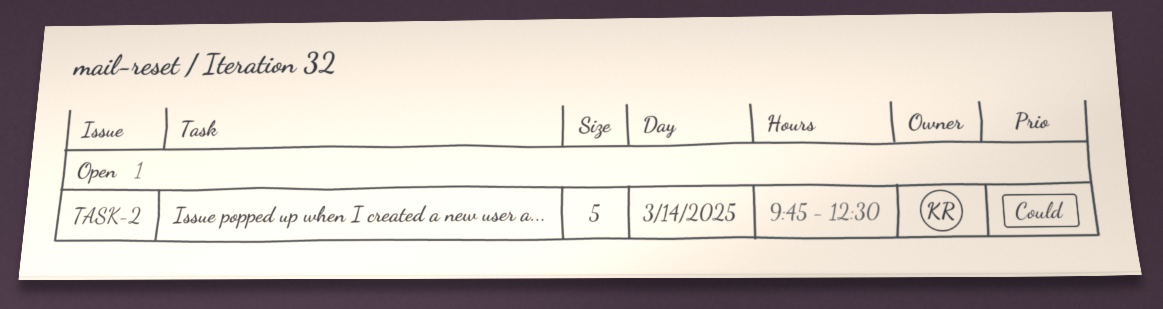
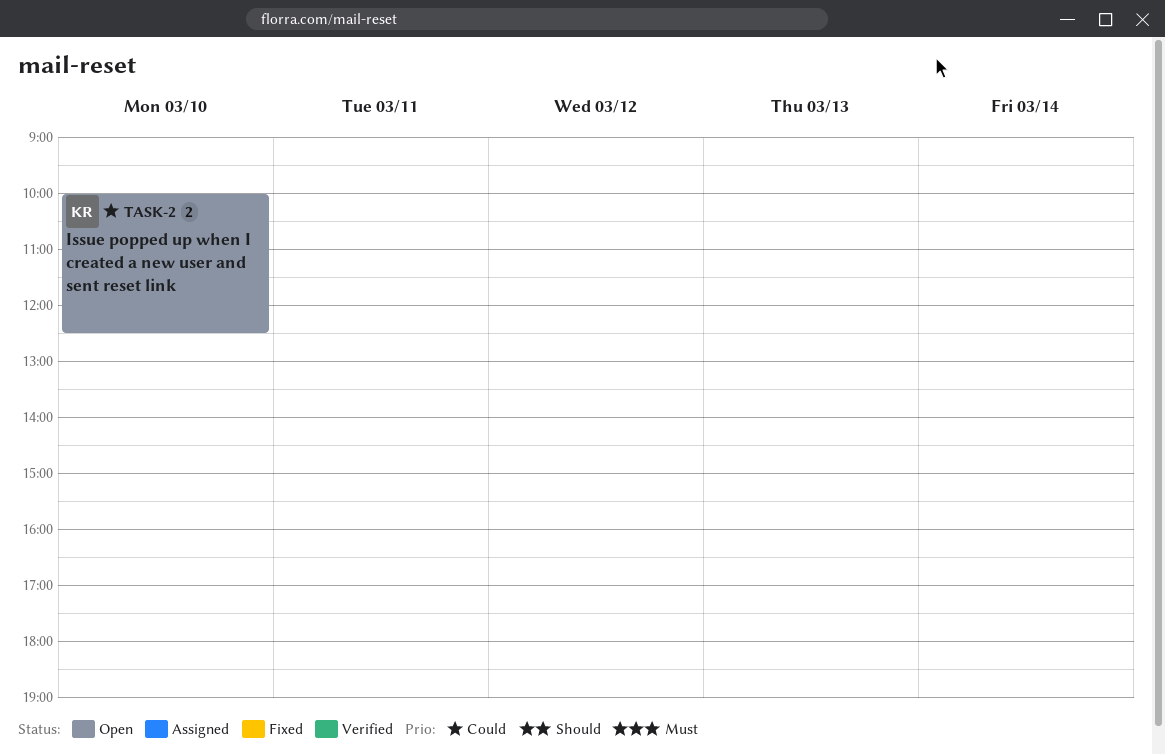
TASK-2, estimate: 5 -> 2
TASK-2, day: Mar 14 -> Mar 10
TASK-2, begins: 09:45 -> 10:00

